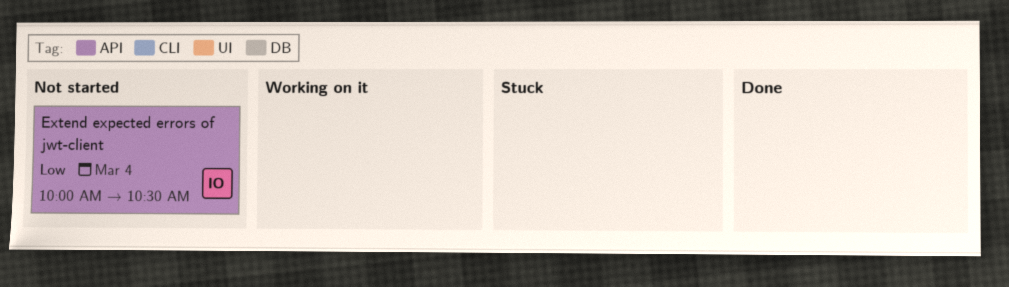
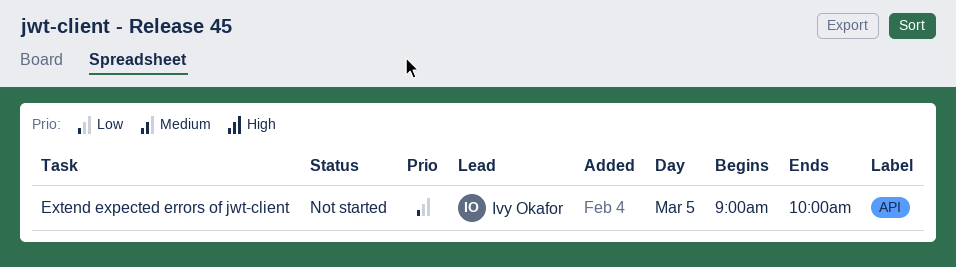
Extend expected errors of jwt-client, day: Mar 4 -> Mar 5
Extend expected errors of jwt-client, begins: 10:00 -> 09:00
Extend expected errors of jwt-client, ends: 10:30 -> 10:00

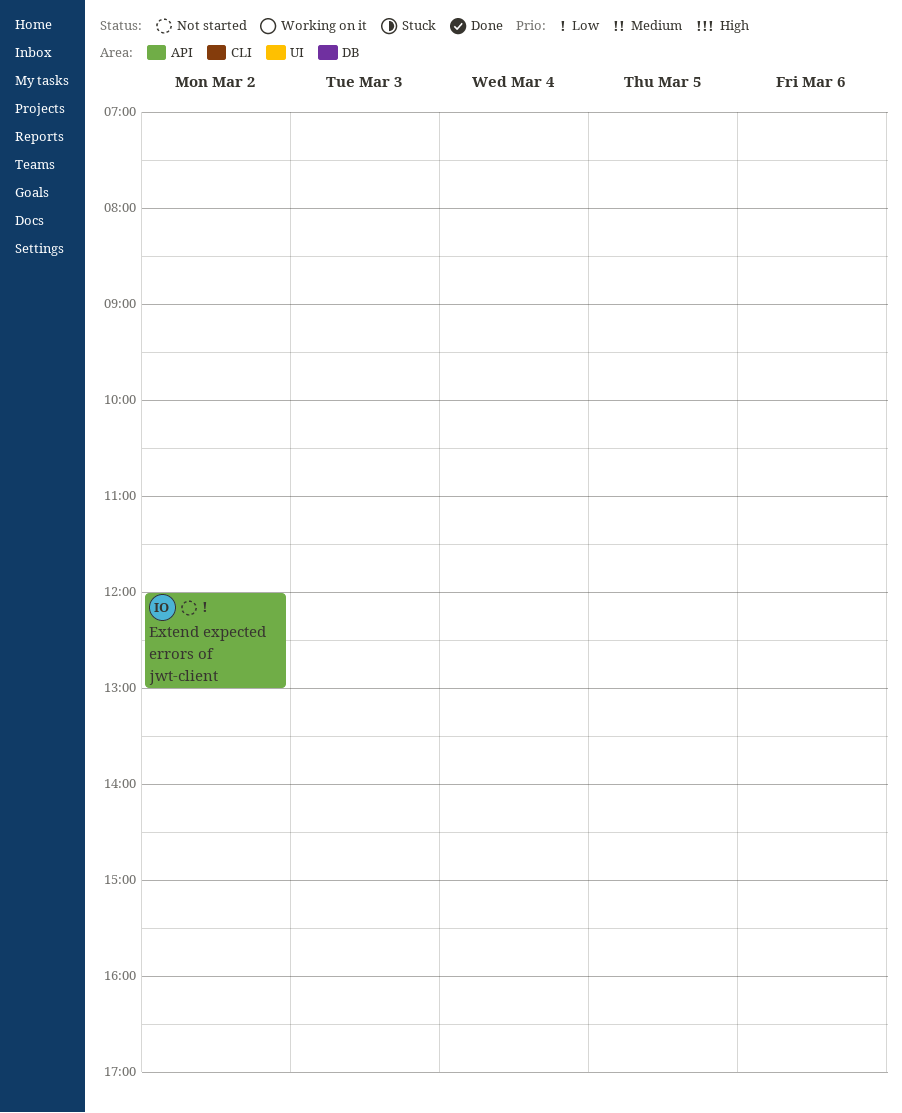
Extend expected errors of jwt-client, day: Mar 5 -> Mar 2
Extend expected errors of jwt-client, begins: 09:00 -> 12:00
Extend expected errors of jwt-client, ends: 10:00 -> 13:00

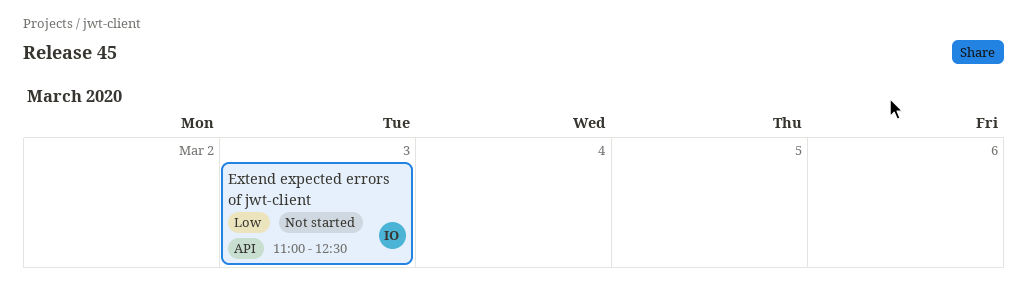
Extend expected errors of jwt-client, day: Mar 2 -> Mar 3
Extend expected errors of jwt-client, begins: 12:00 -> 11:00
Extend expected errors of jwt-client, ends: 13:00 -> 12:30

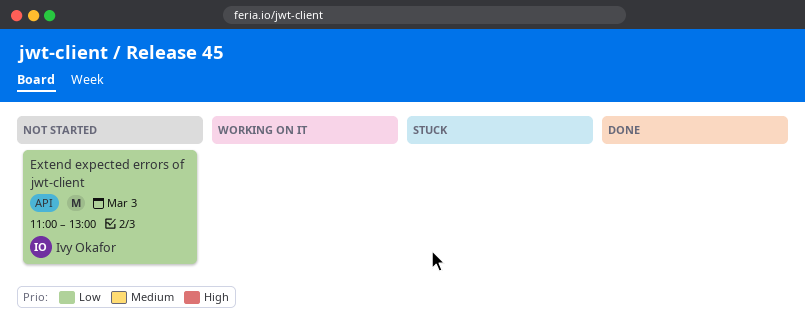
Extend expected errors of jwt-client, ends: 12:30 -> 13:00

